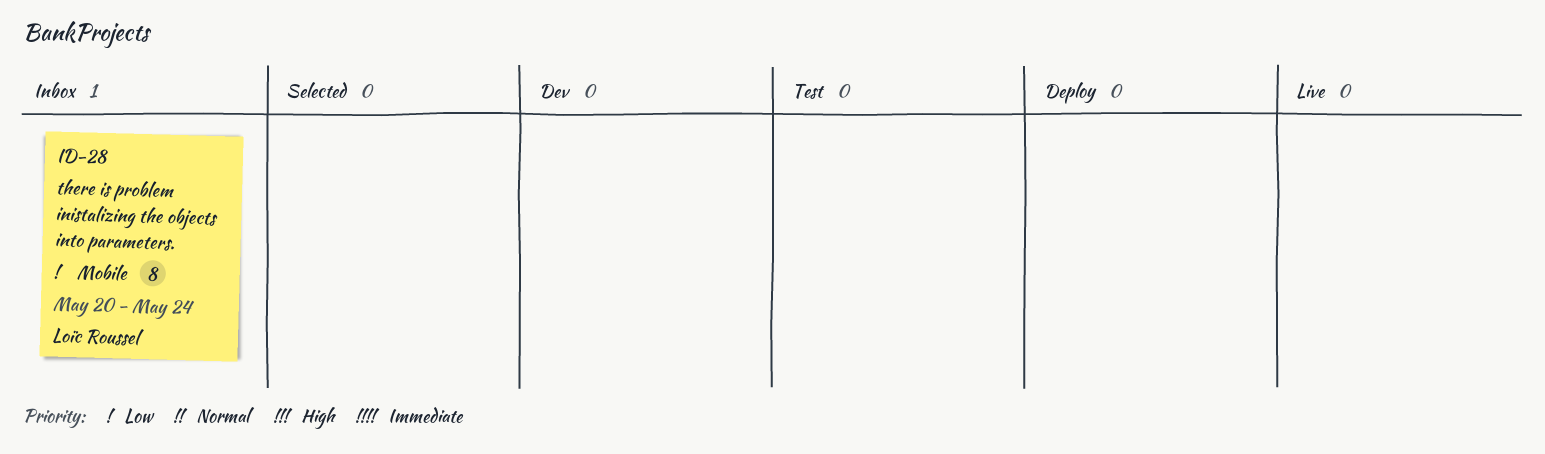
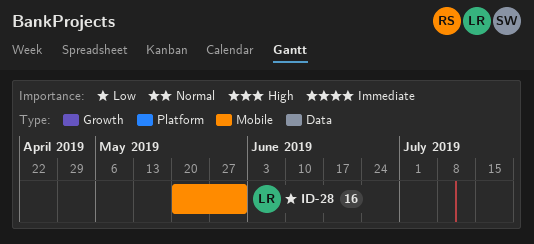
ID-28, estimate: 8 -> 16
ID-28, due: May 24 -> May 31

